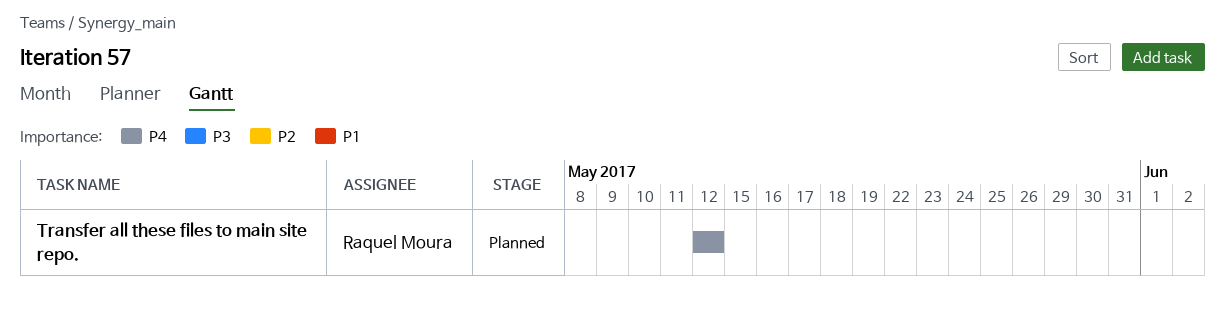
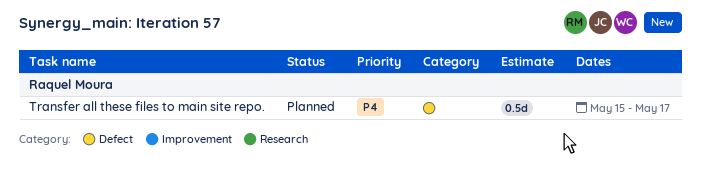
Transfer all these files to main site repo., start: May 12 -> May 15
Transfer all these files to main site repo., due: May 12 -> May 17

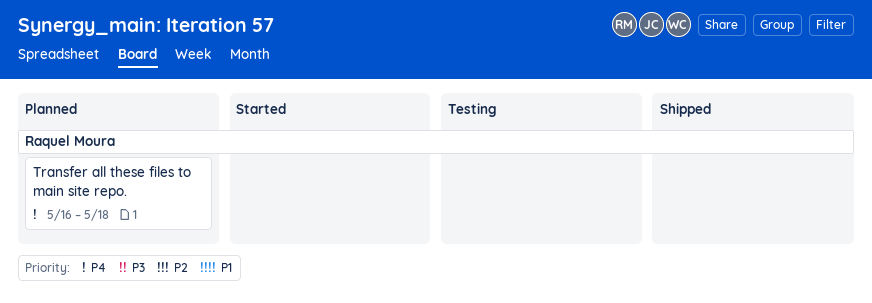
Transfer all these files to main site repo., start: May 15 -> May 16
Transfer all these files to main site repo., due: May 17 -> May 18

